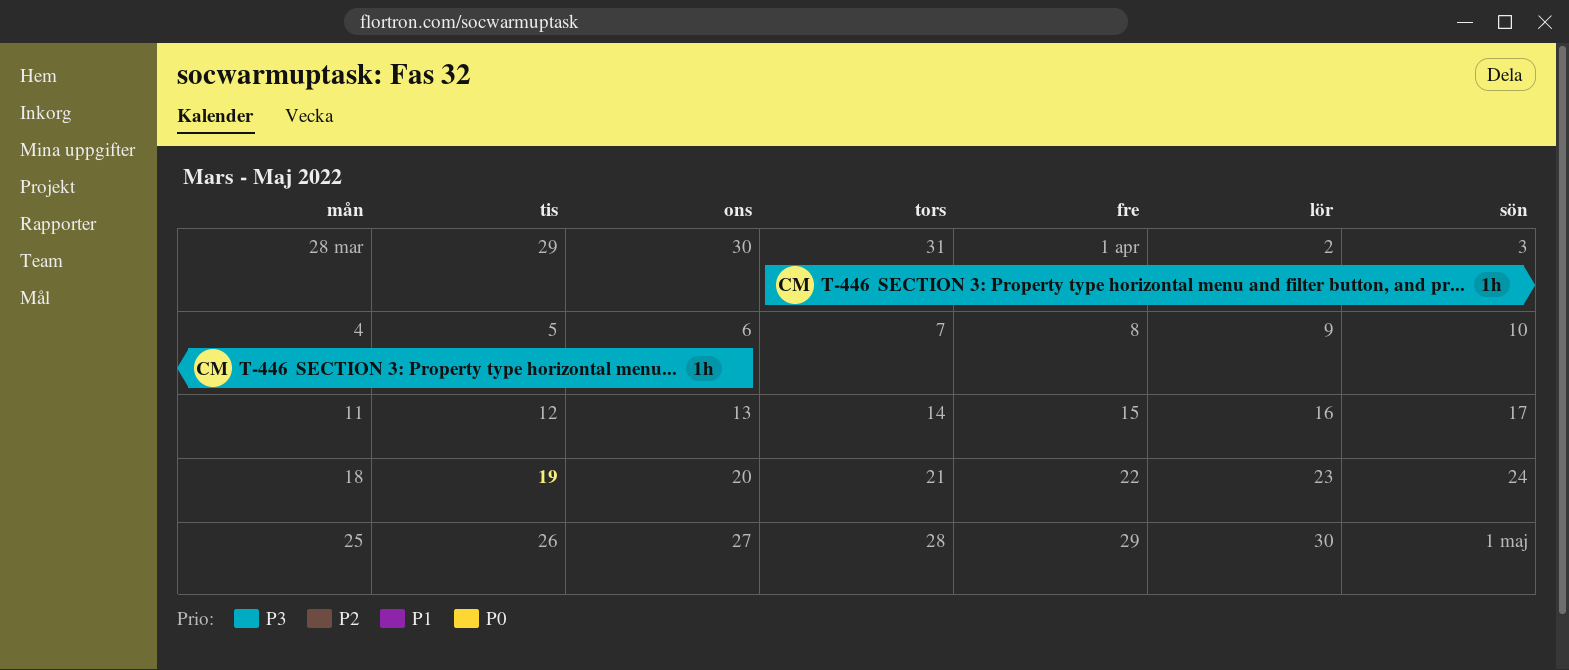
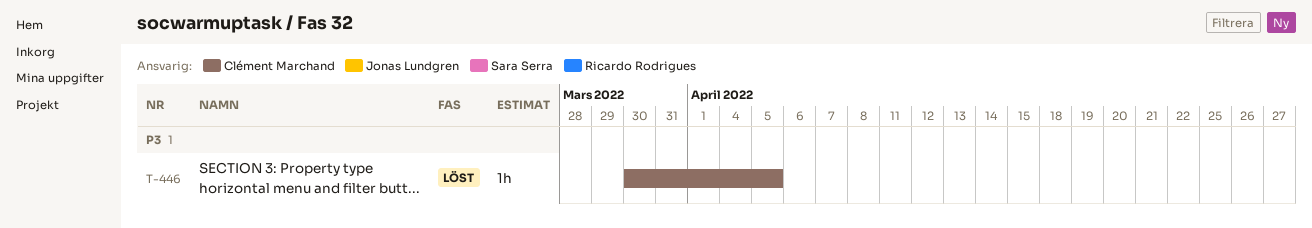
T-446, start: Mar 31 -> Mar 30
T-446, due: Apr 6 -> Apr 5

